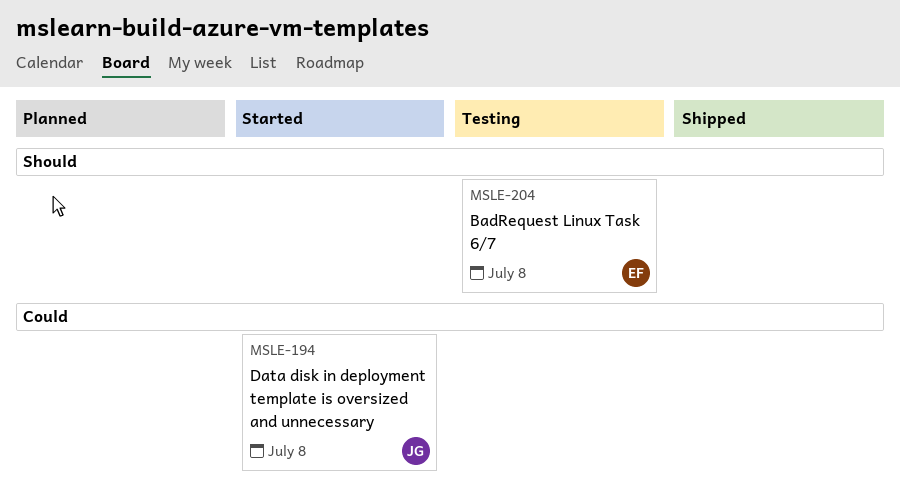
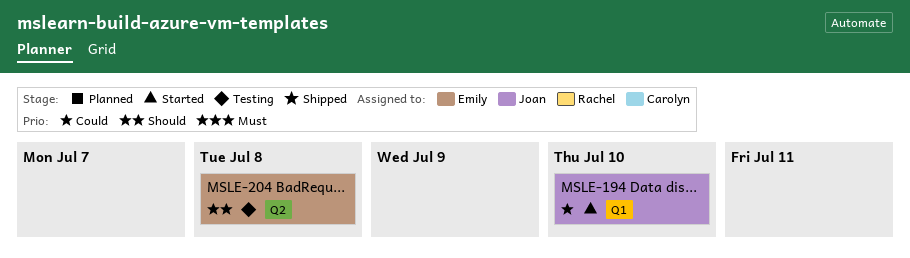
MSLE-194, due: Jul 8 -> Jul 10

